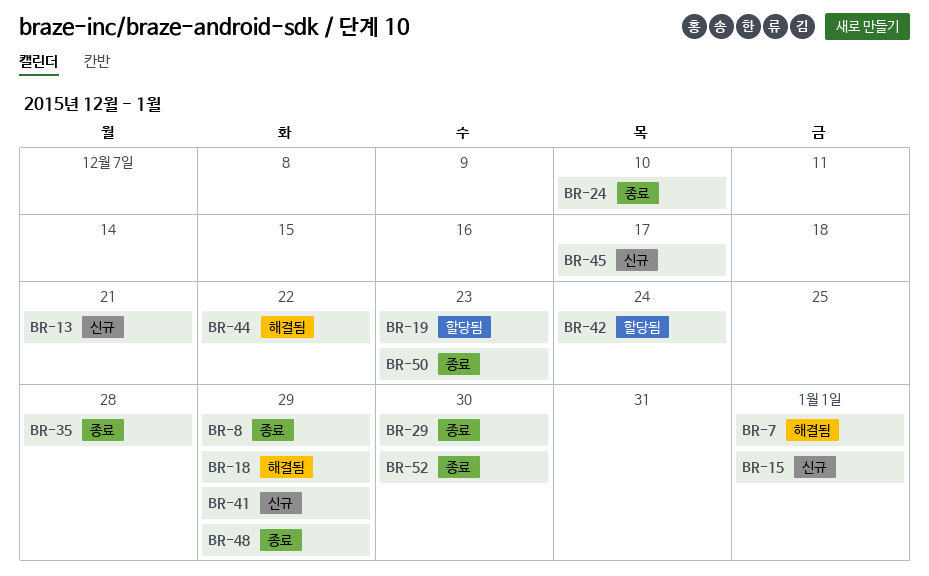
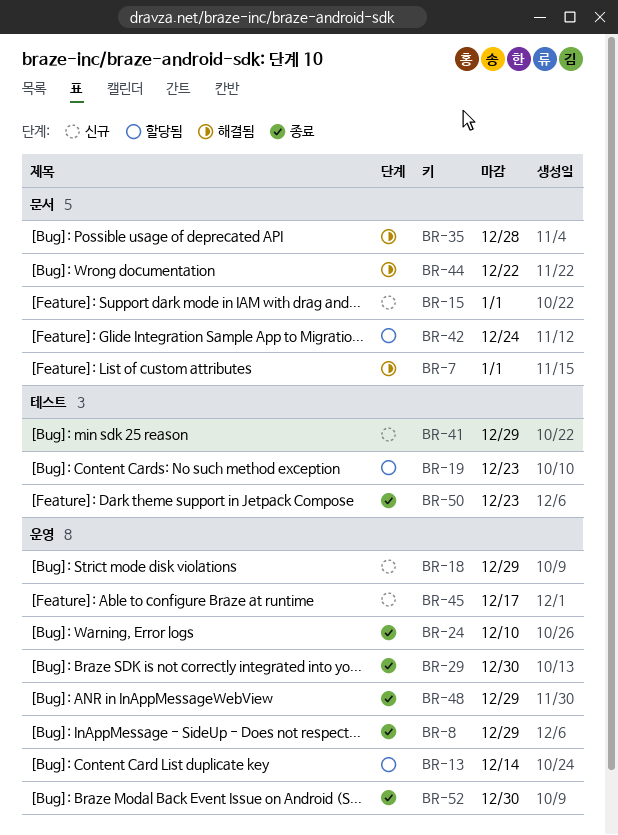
BR-13, status: 신규 -> 할당됨
BR-13, due: Dec 21 -> Dec 14
BR-18, status: 해결됨 -> 신규
BR-35, status: 종료 -> 해결됨

